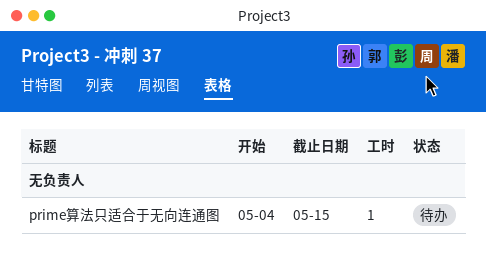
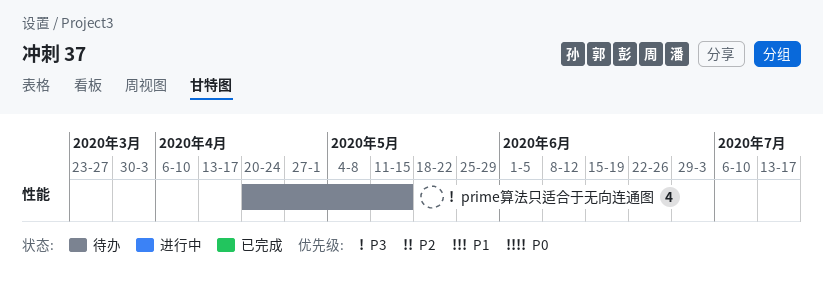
prime算法只适合于无向连通图, estimate: 1 -> 4
prime算法只适合于无向连通图, start: May 4 -> Apr 20

